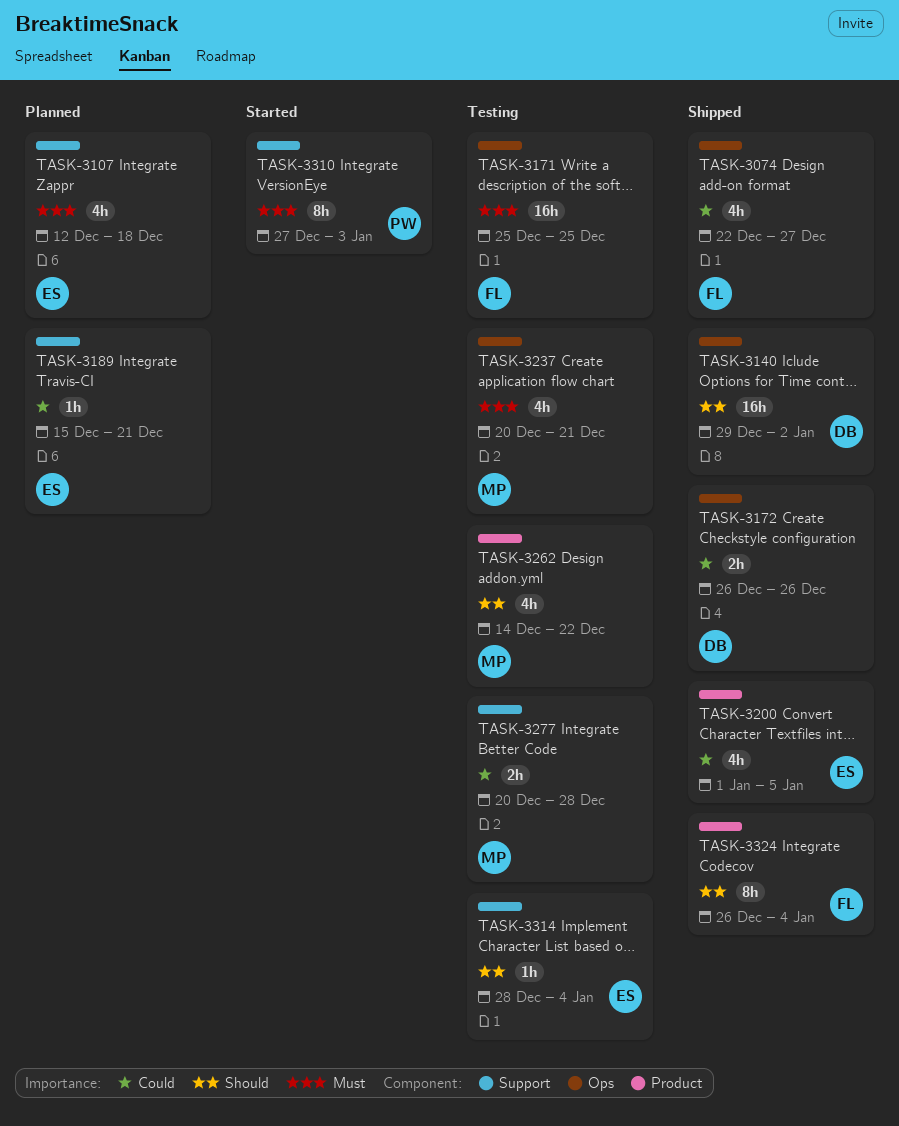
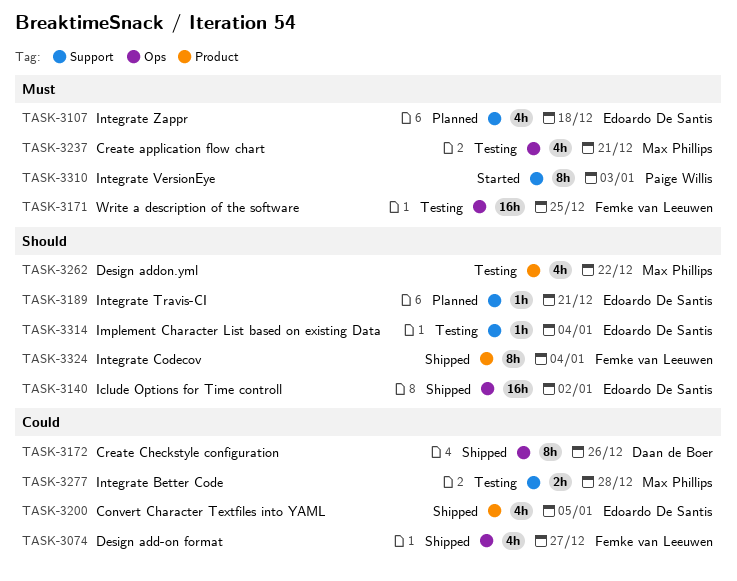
TASK-3140, owner: Daan de Boer -> Edoardo De Santis
TASK-3172, estimate: 2h -> 8h
TASK-3189, priority: Could -> Should

